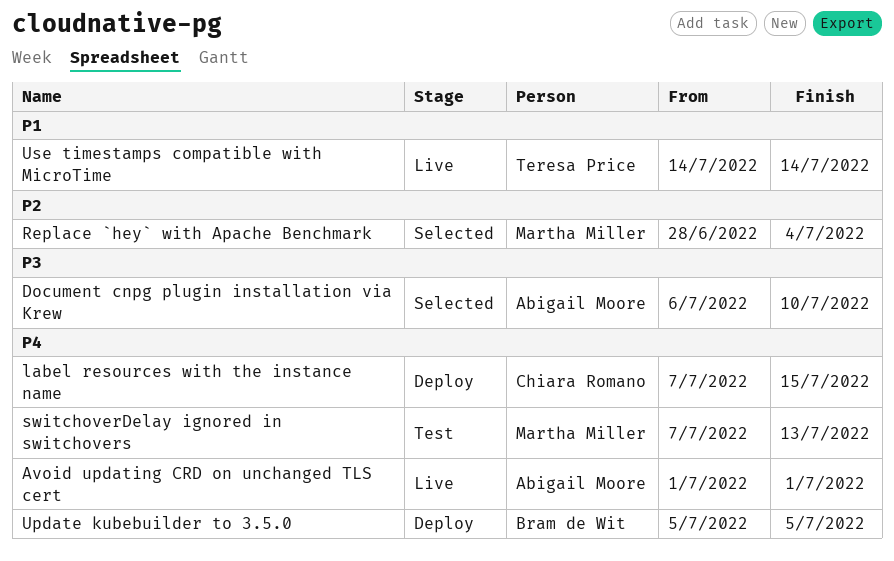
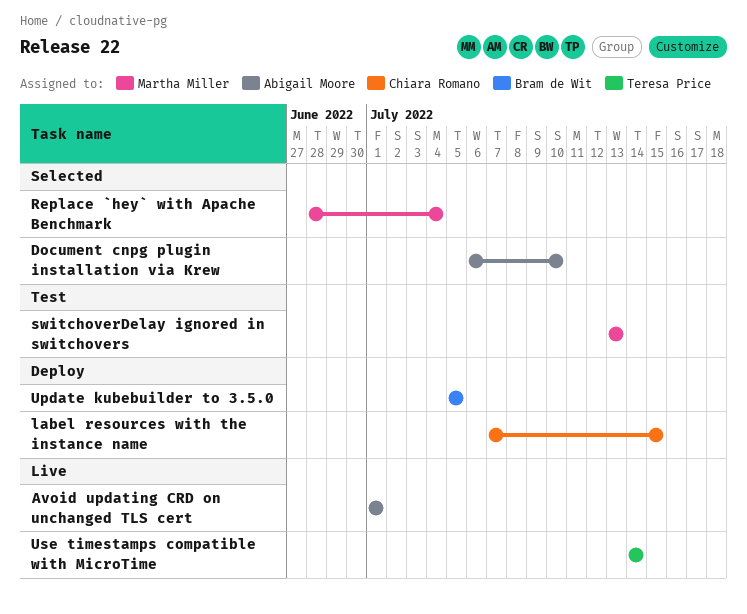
switchoverDelay ignored in switchovers, start: Jul 7 -> Jul 13

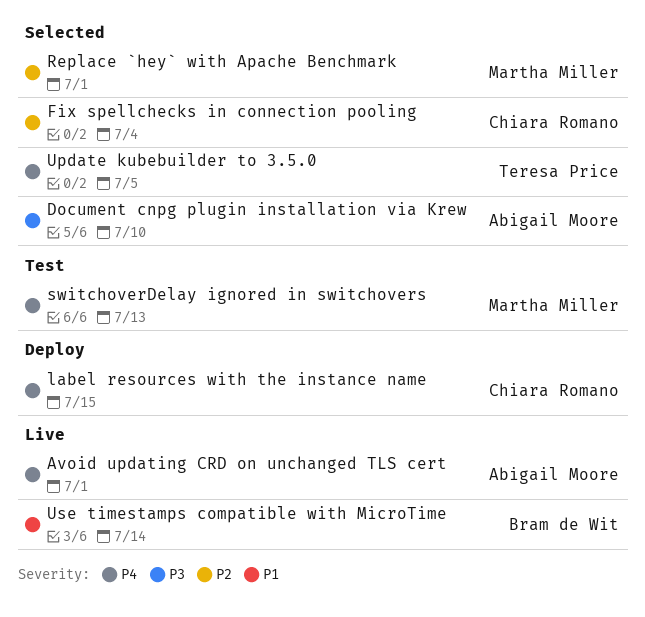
Fix spellchecks in connection pooling: none -> present
Replace `hey` with Apache Benchmark, due: Jul 4 -> Jul 1
Update kubebuilder to 3.5.0, status: Deploy -> Selected
Update kubebuilder to 3.5.0, owner: Bram de Wit -> Teresa Price
Use timestamps compatible with MicroTime, owner: Teresa Price -> Bram de Wit

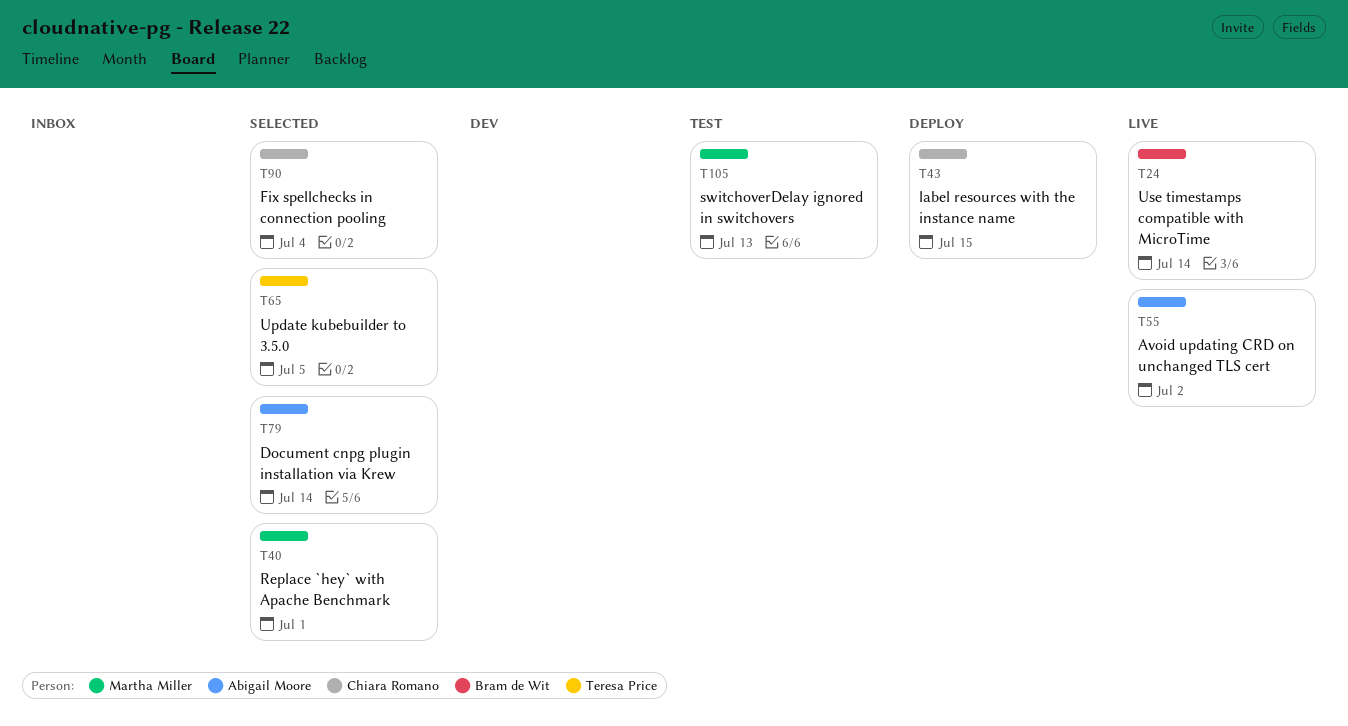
Avoid updating CRD on unchanged TLS cert, due: Jul 1 -> Jul 2
Document cnpg plugin installation via Krew, due: Jul 10 -> Jul 14

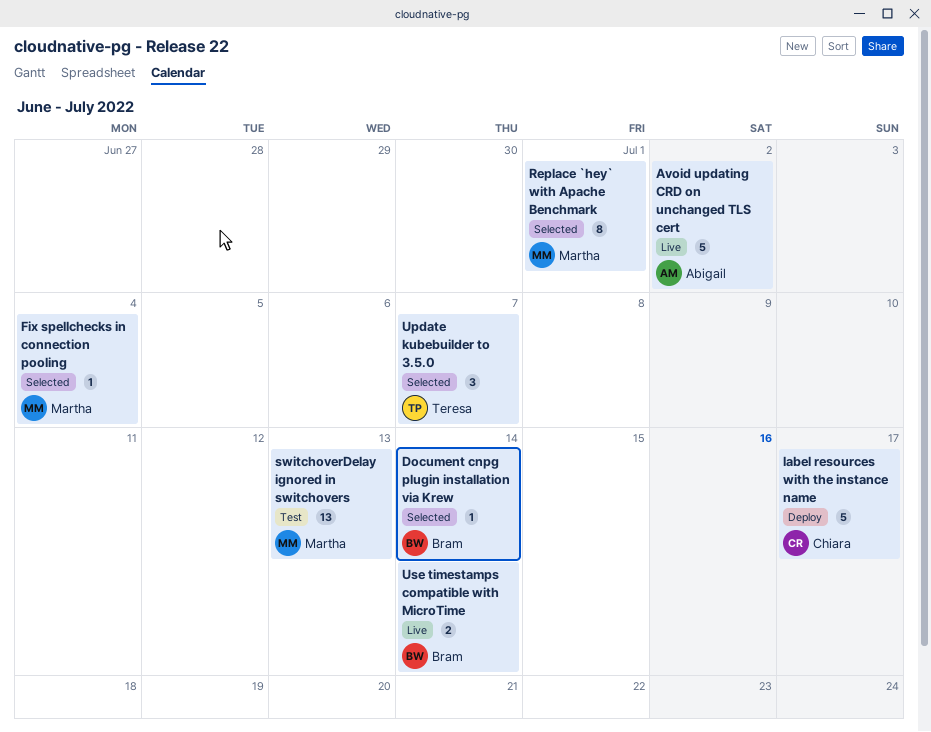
Document cnpg plugin installation via Krew, owner: Abigail Moore -> Bram de Wit
Fix spellchecks in connection pooling, owner: Chiara Romano -> Martha Miller
label resources with the instance name, due: Jul 15 -> Jul 17
Update kubebuilder to 3.5.0, due: Jul 5 -> Jul 7

